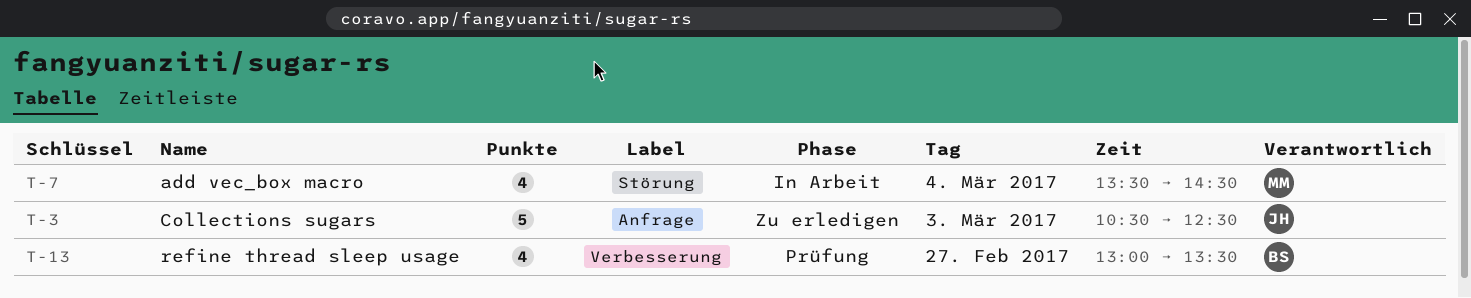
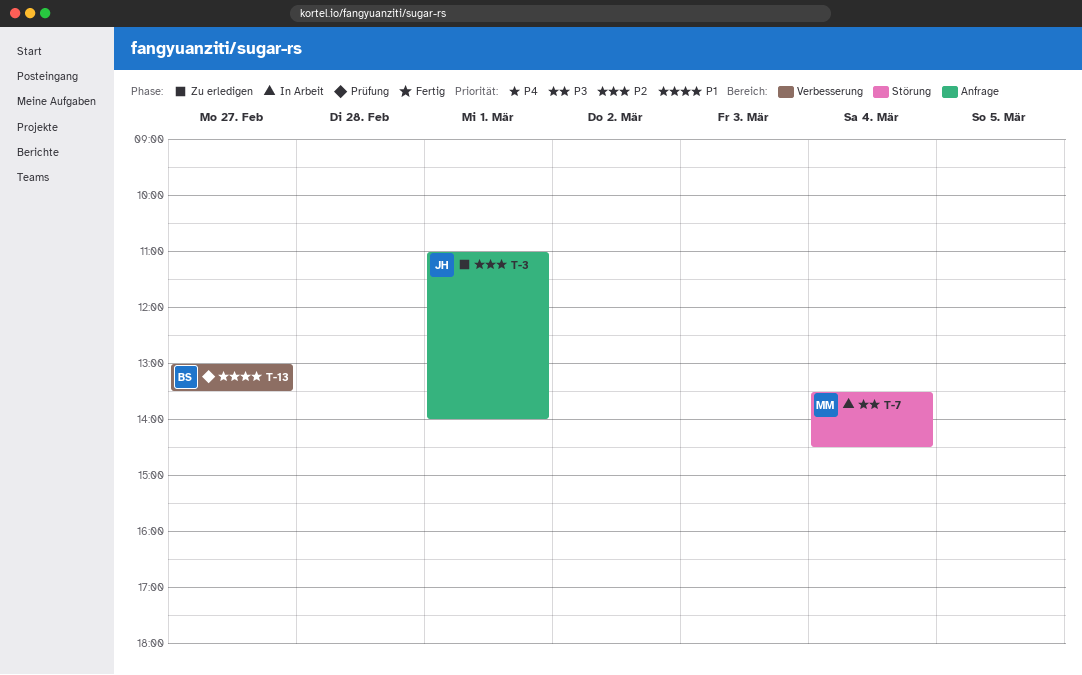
T-3, day: Mar 3 -> Mar 1
T-3, begins: 10:30 -> 11:00
T-3, ends: 12:30 -> 14:00

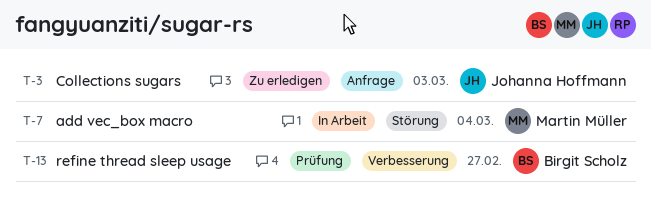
T-3, day: Mar 1 -> Mar 3

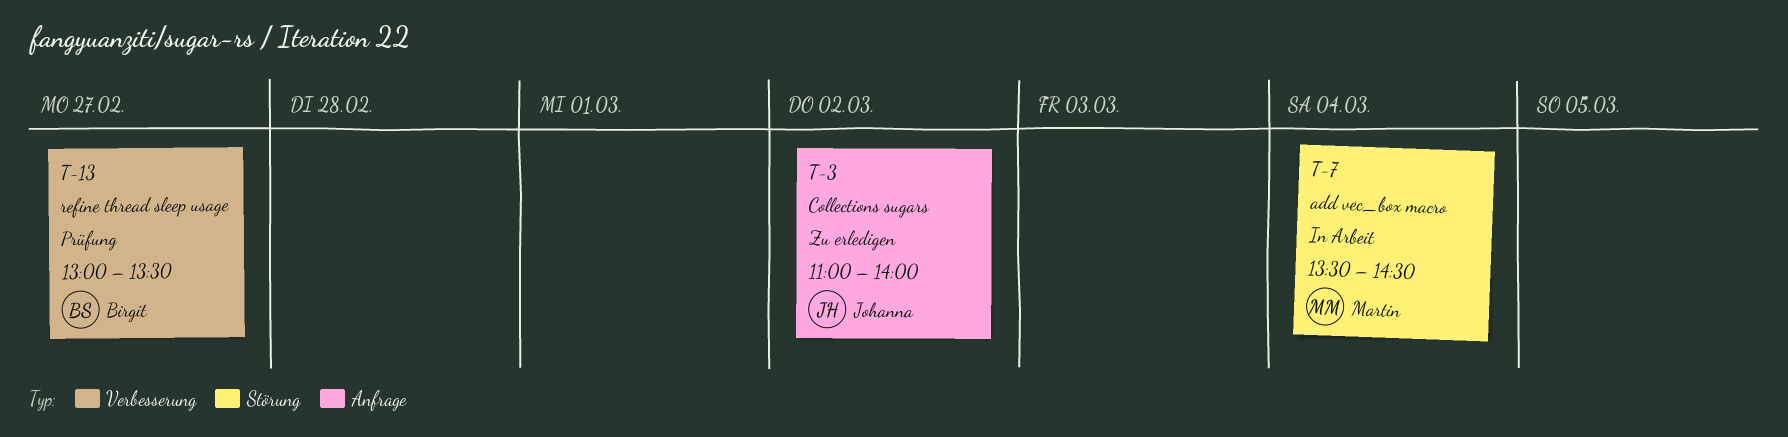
T-3, day: Mar 3 -> Mar 2

